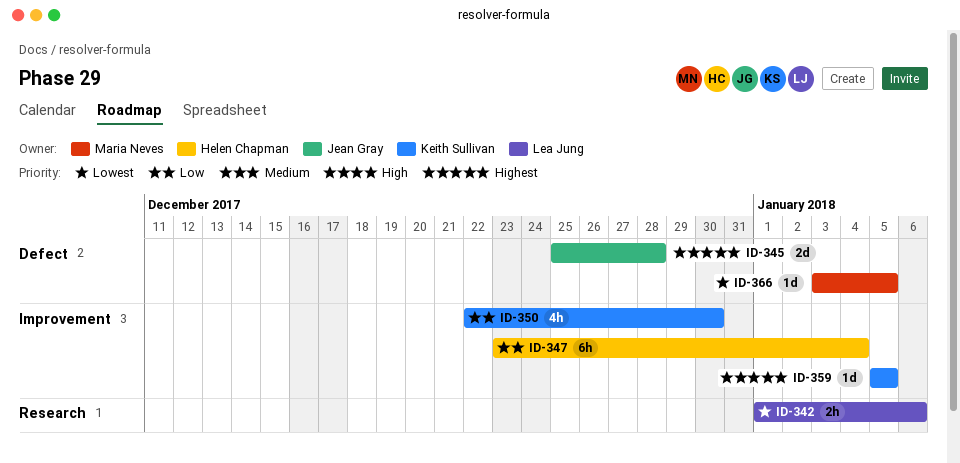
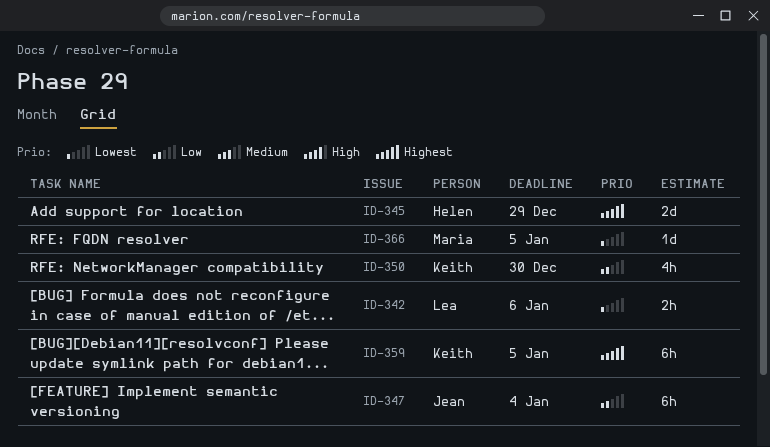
ID-345, owner: Jean Gray -> Helen Chapman
ID-345, due: Dec 28 -> Dec 29
ID-347, owner: Helen Chapman -> Jean Gray
ID-359, estimate: 1d -> 6h

